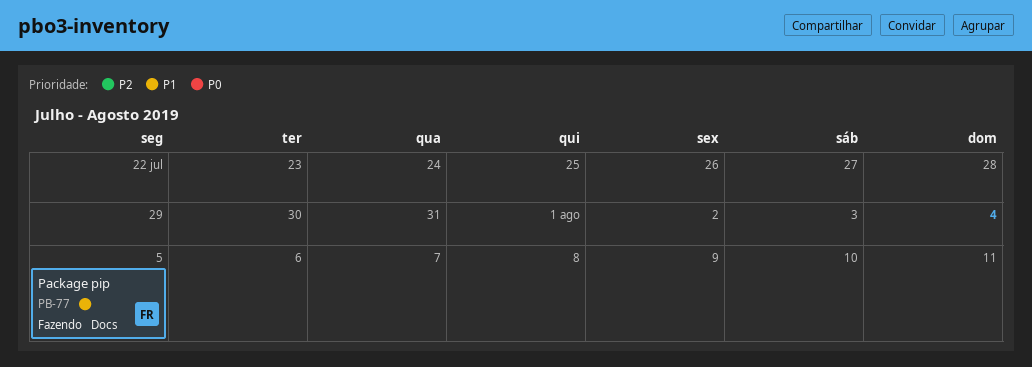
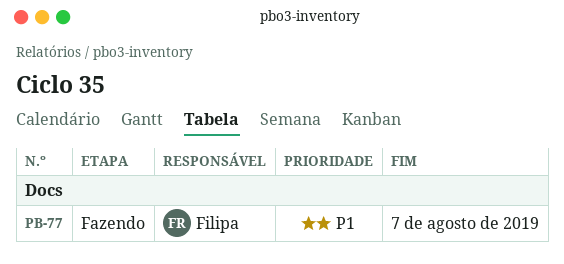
PB-77, due: Aug 5 -> Aug 7

